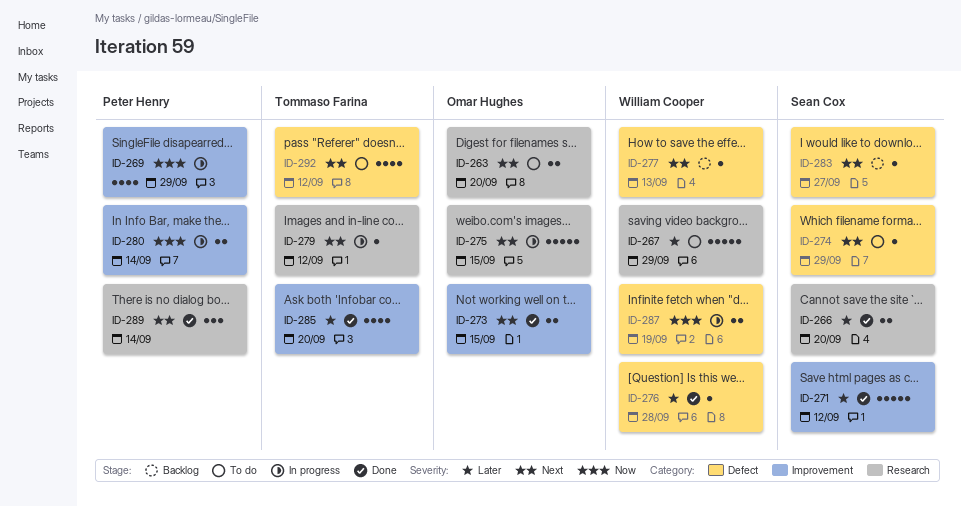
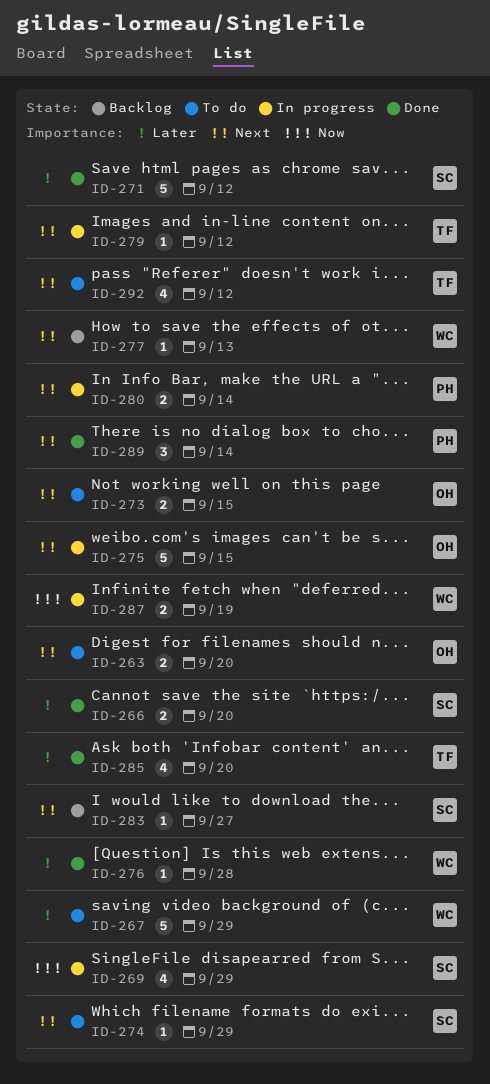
ID-269, owner: Peter Henry -> Sean Cox
ID-273, status: Done -> To do
ID-280, priority: Now -> Next

